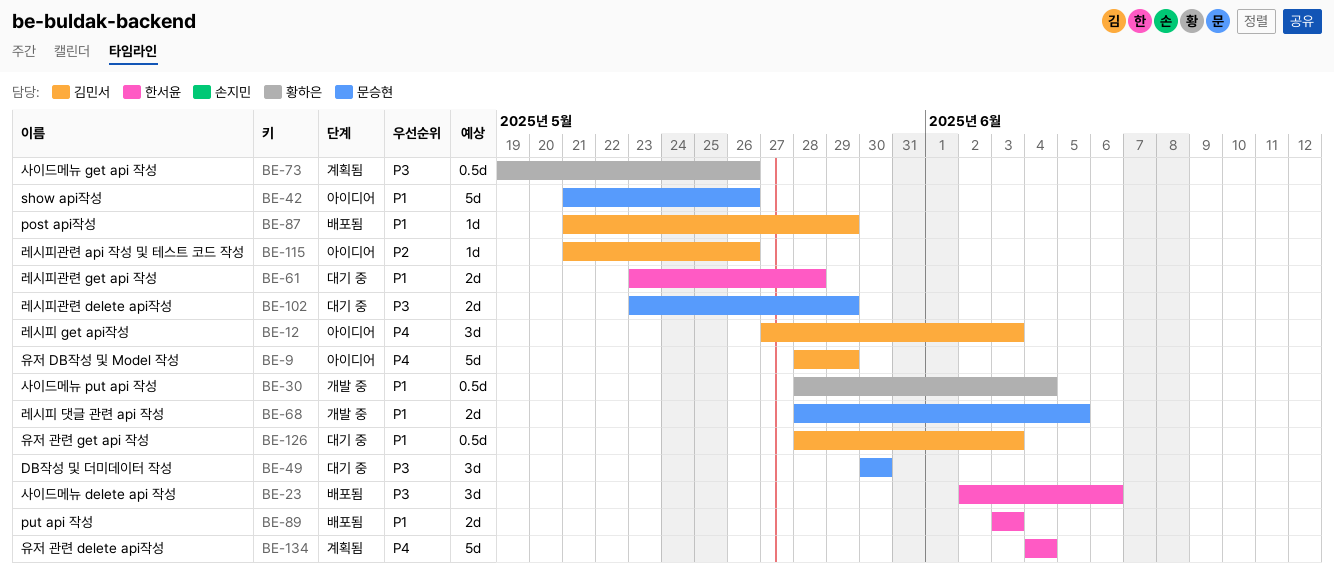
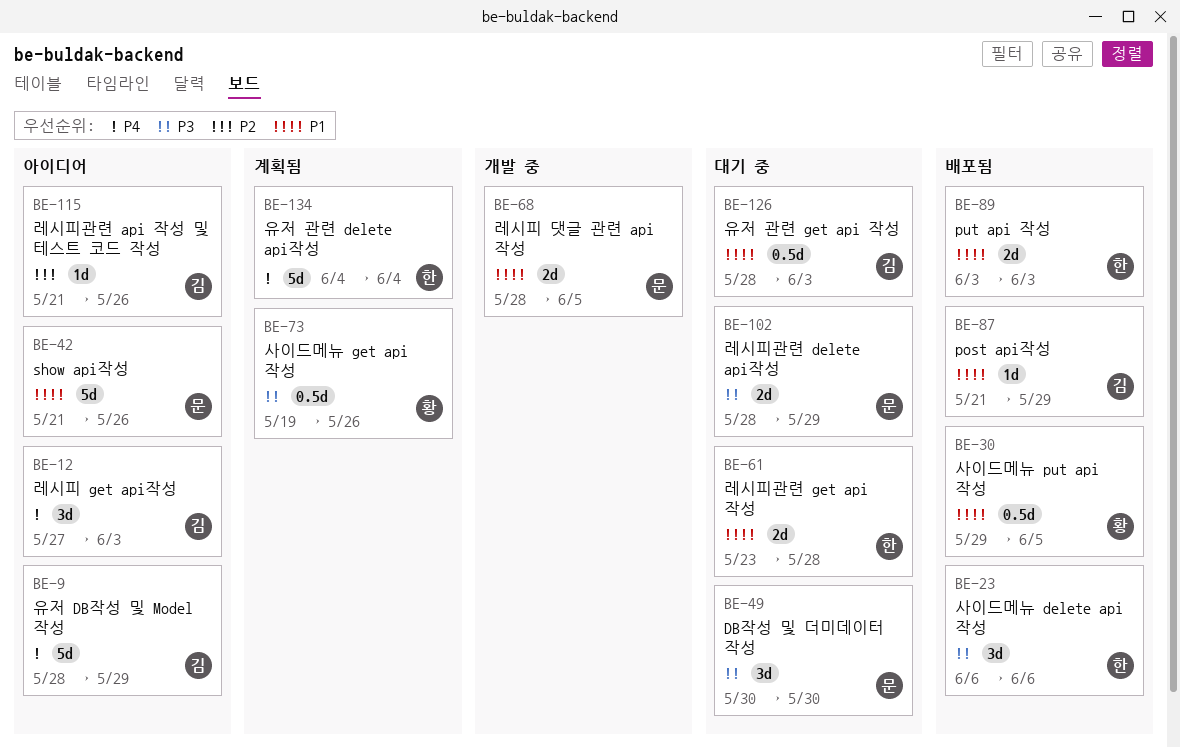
BE-23, start: Jun 2 -> Jun 6
BE-30, status: 개발 중 -> 배포됨
BE-30, start: May 28 -> May 29
BE-30, due: Jun 4 -> Jun 5
BE-102, start: May 23 -> May 28

